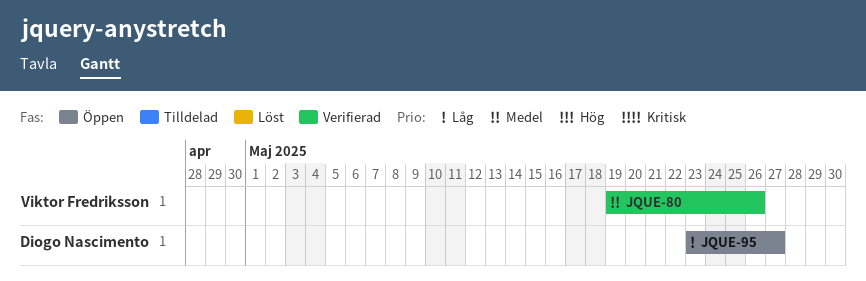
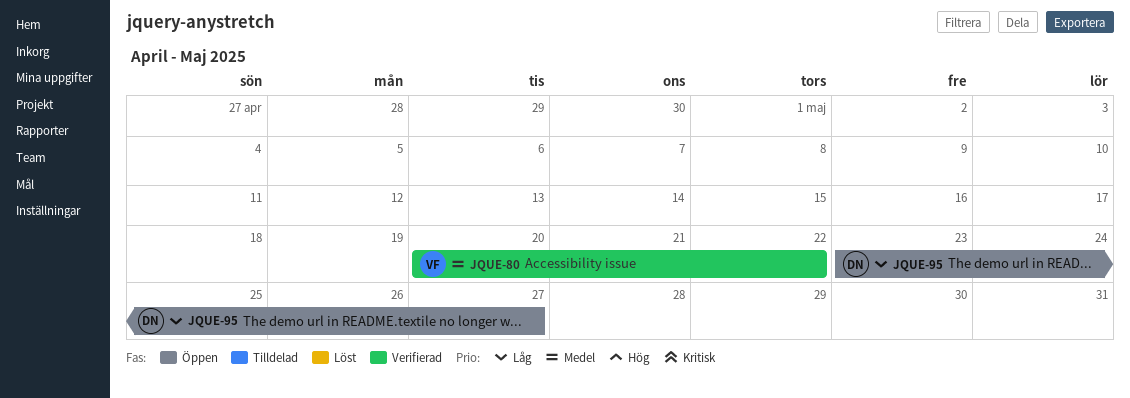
JQUE-80, start: May 19 -> May 20
JQUE-80, due: May 26 -> May 22

